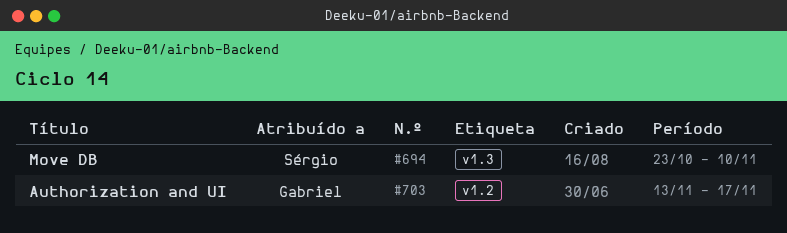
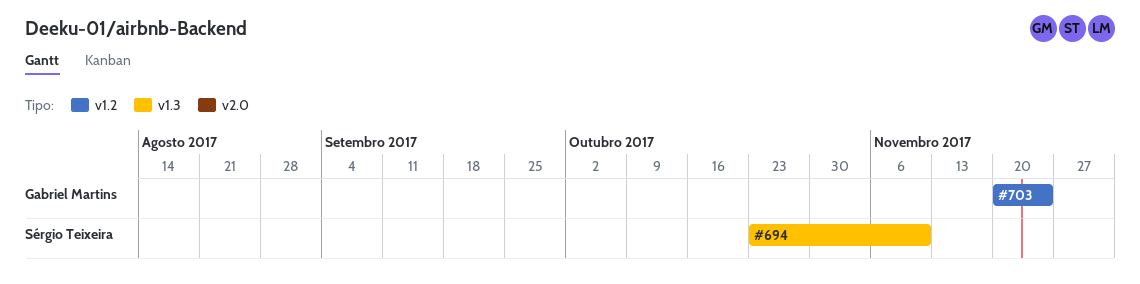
#703, start: Nov 13 -> Nov 20
#703, due: Nov 17 -> Nov 24

